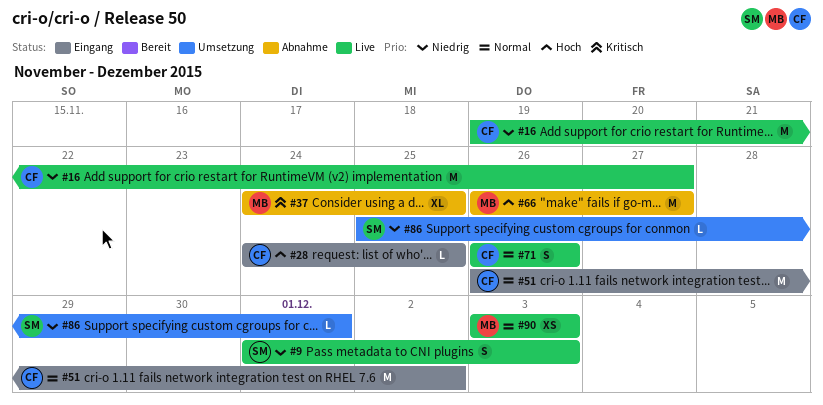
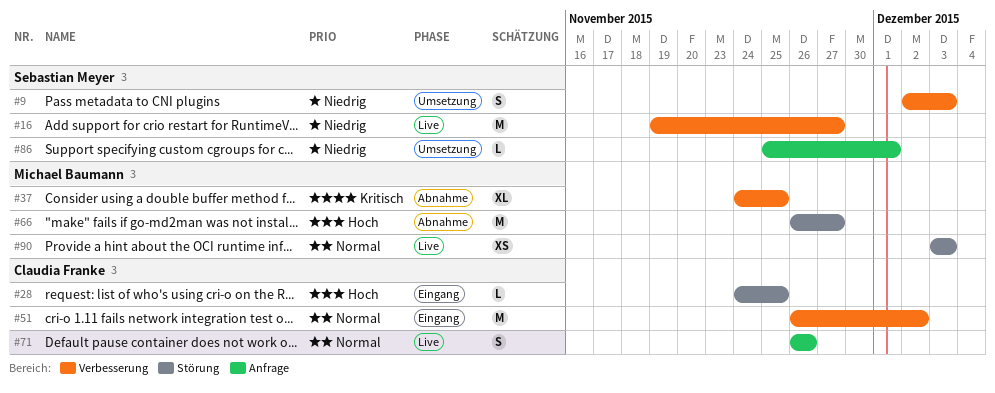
#9, status: Live -> Umsetzung
#9, start: Dec 1 -> Dec 2
#16, owner: Claudia Franke -> Sebastian Meyer

